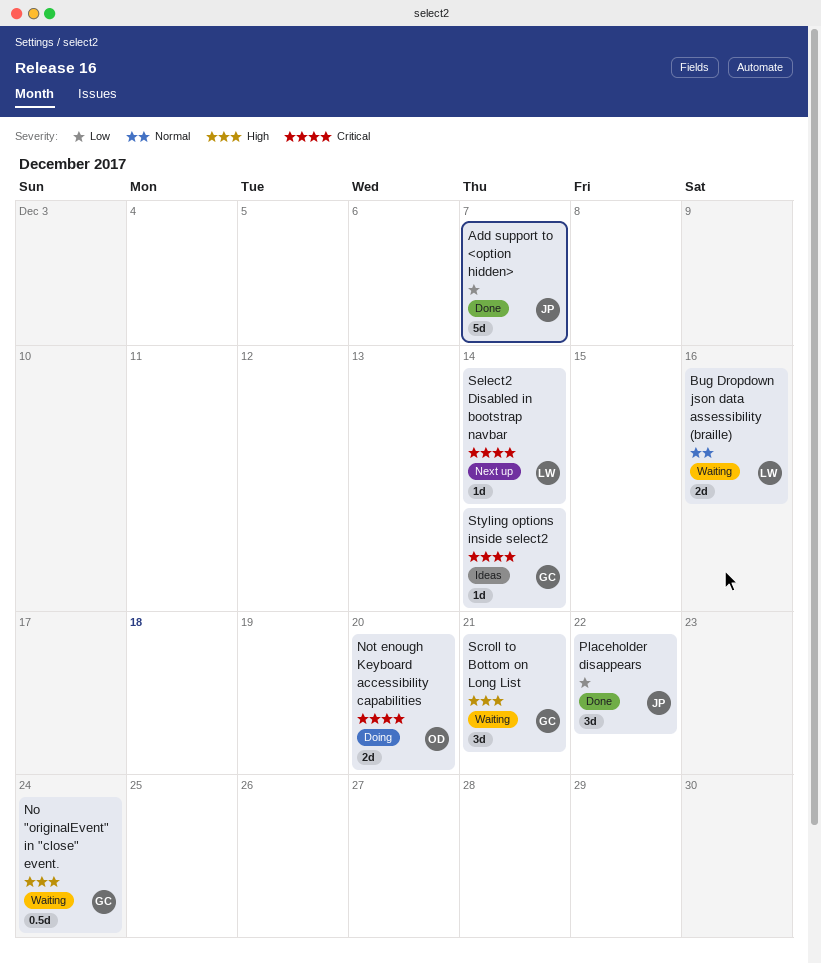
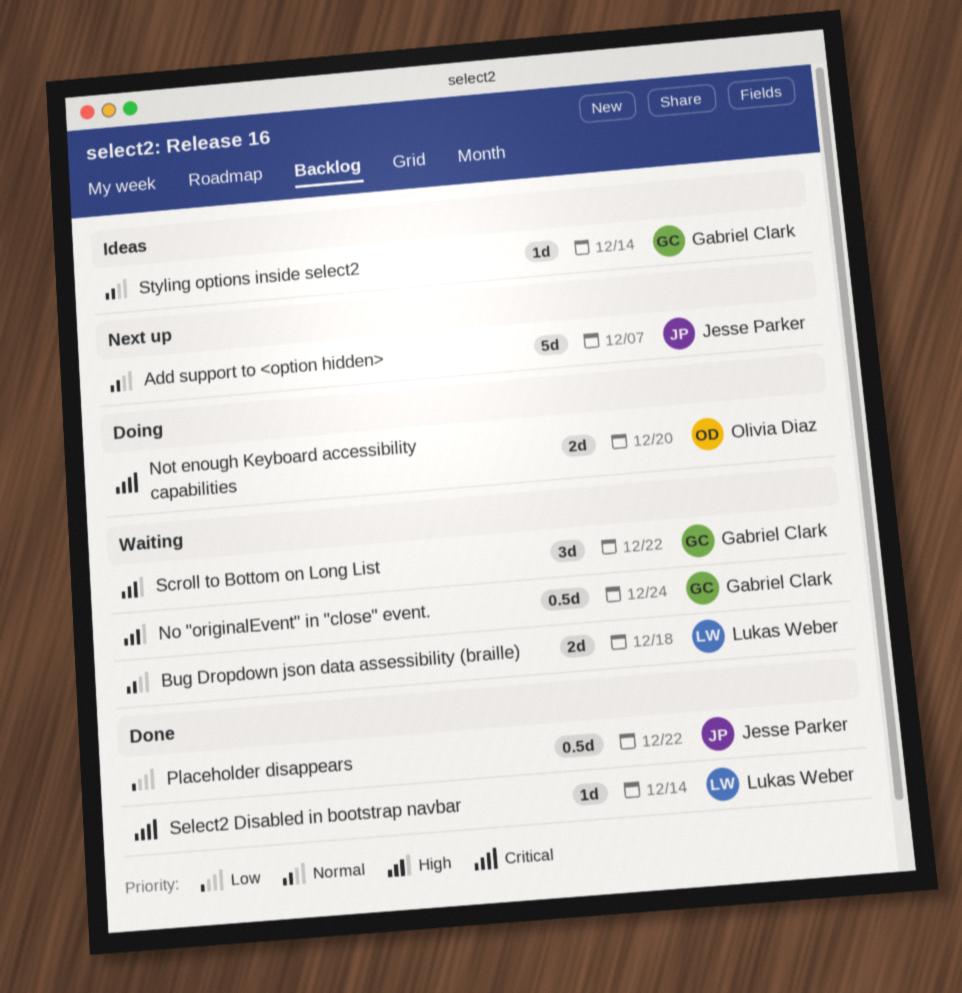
Add support to <option hidden>, status: Done -> Next up
Add support to <option hidden>, priority: Low -> Normal
Bug Dropdown json data assessibility (braille), due: Dec 16 -> Dec 18
Placeholder disappears, estimate: 3d -> 0.5d
Scroll to Bottom on Long List, due: Dec 21 -> Dec 22
Select2 Disabled in bootstrap navbar, status: Next up -> Done
Styling options inside select2, priority: Critical -> Normal

